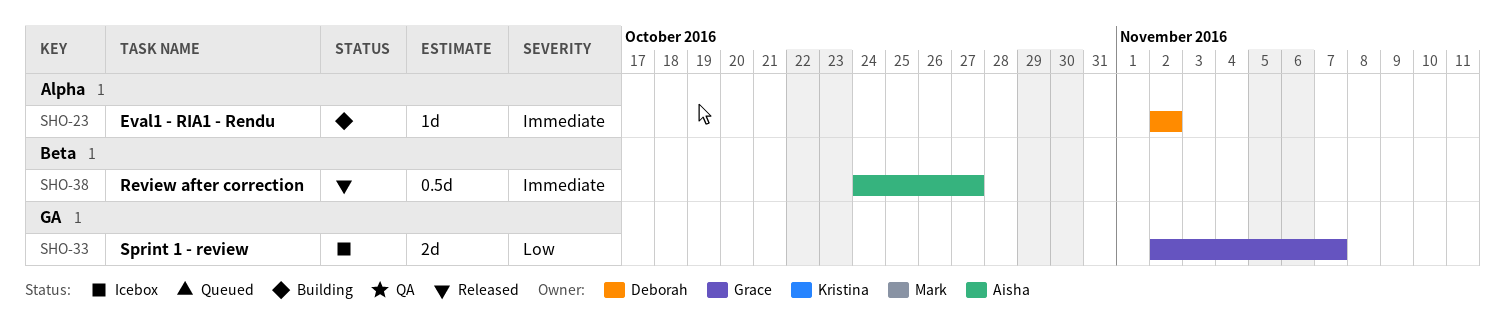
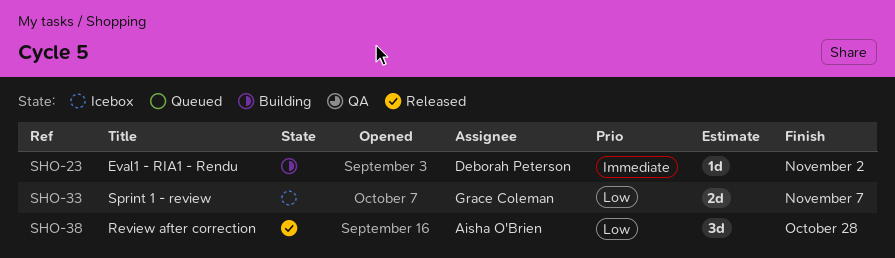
SHO-38, priority: Immediate -> Low
SHO-38, estimate: 0.5d -> 3d
SHO-38, due: Oct 27 -> Oct 28

